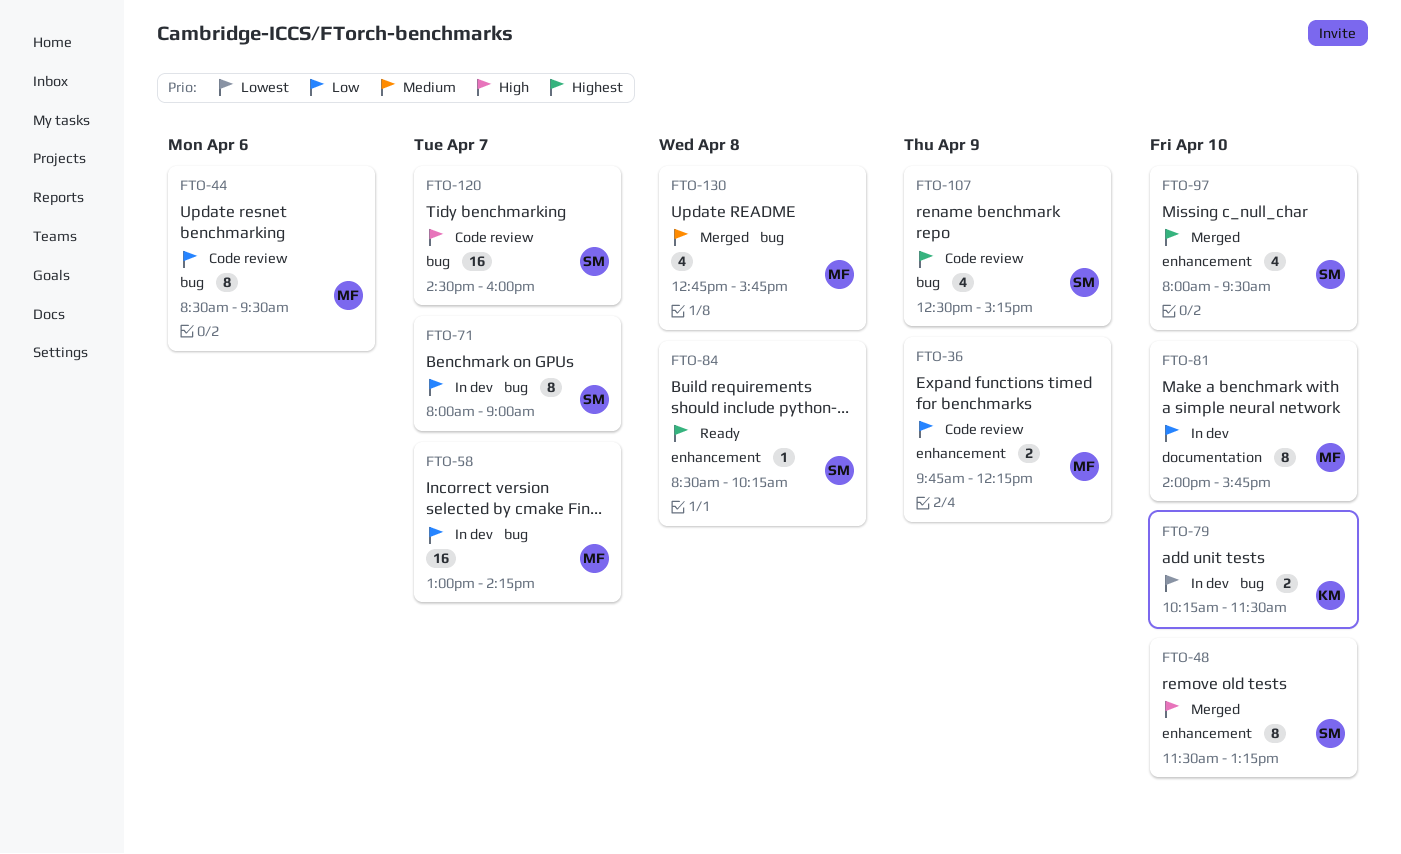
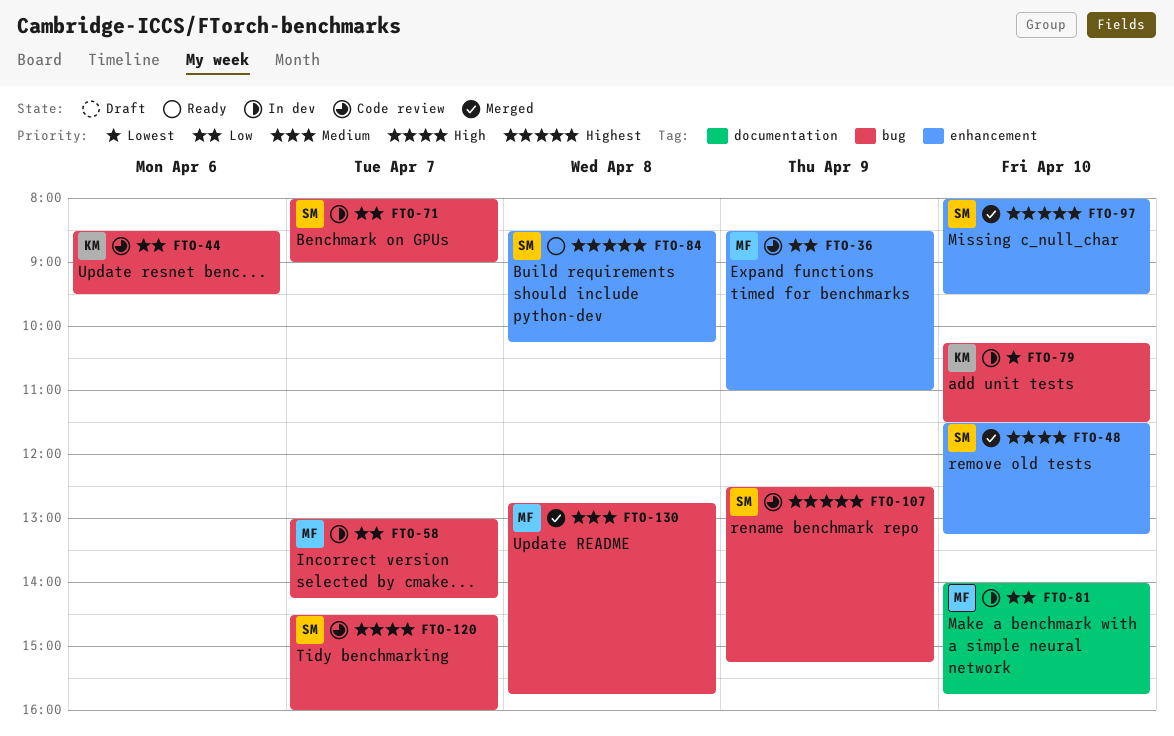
FTO-36, begins: 09:45 -> 08:30
FTO-36, ends: 12:15 -> 11:00
FTO-44, owner: MF -> KM

